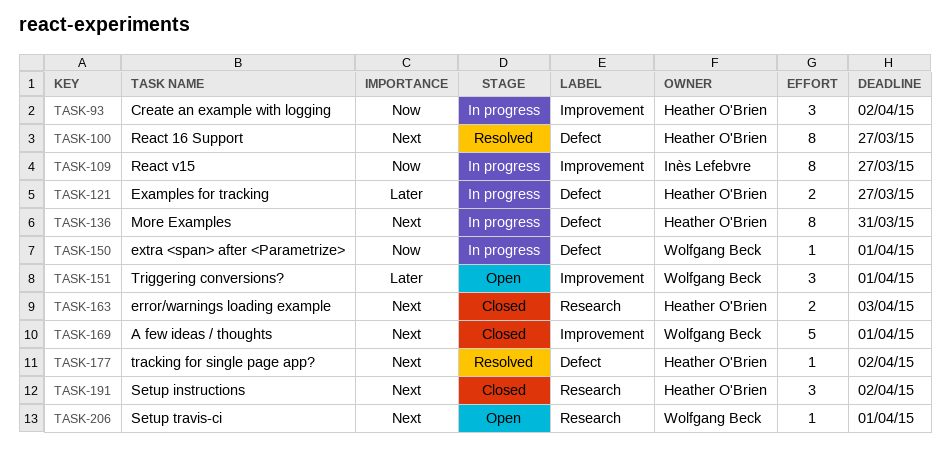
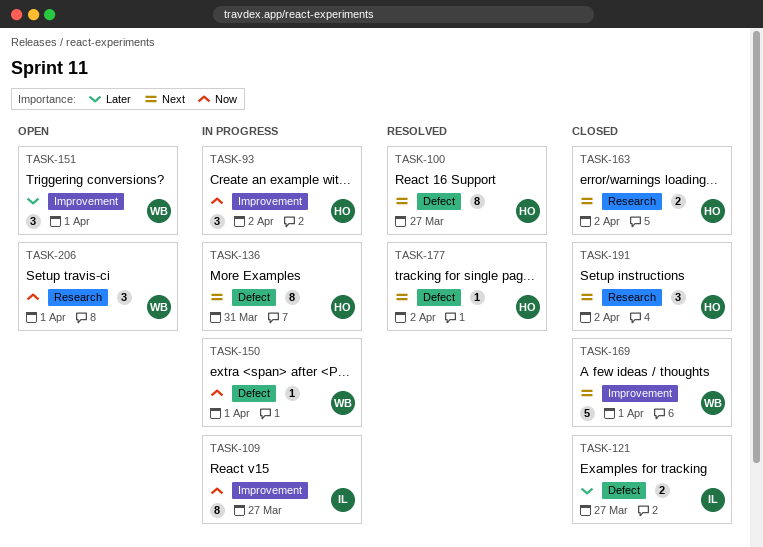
TASK-121, status: In progress -> Closed
TASK-121, owner: Heather O'Brien -> Inès Lefebvre
TASK-163, due: Apr 3 -> Apr 2
TASK-206, priority: Next -> Now
TASK-206, estimate: 1 -> 3

